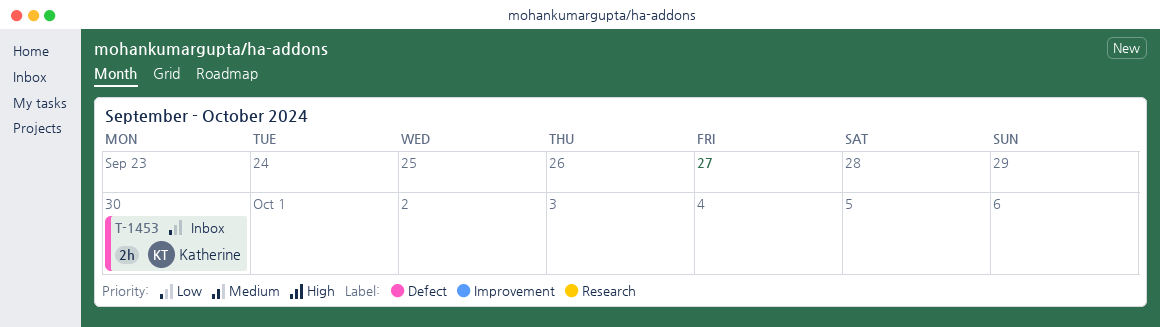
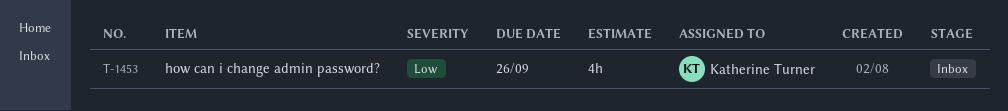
T-1453, estimate: 2h -> 4h
T-1453, due: Sep 30 -> Sep 26

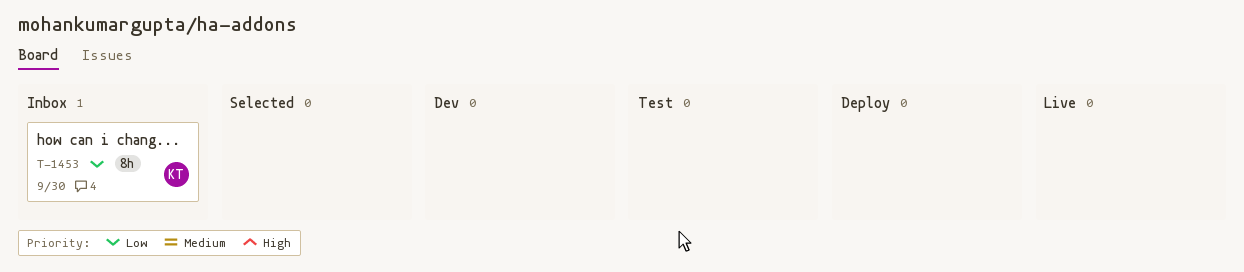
T-1453, estimate: 4h -> 8h
T-1453, due: Sep 26 -> Sep 30

